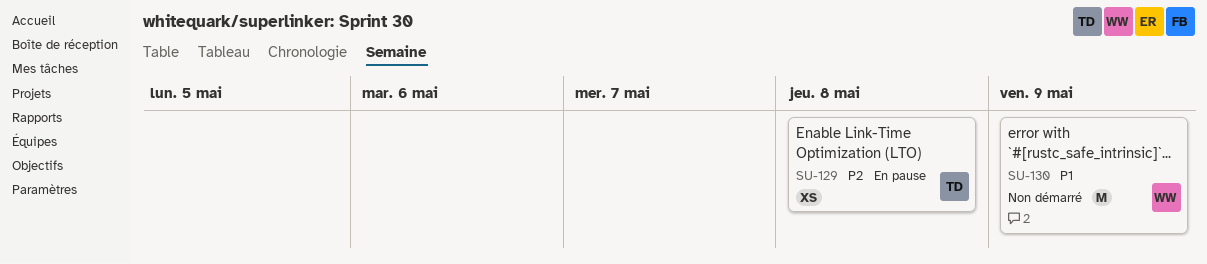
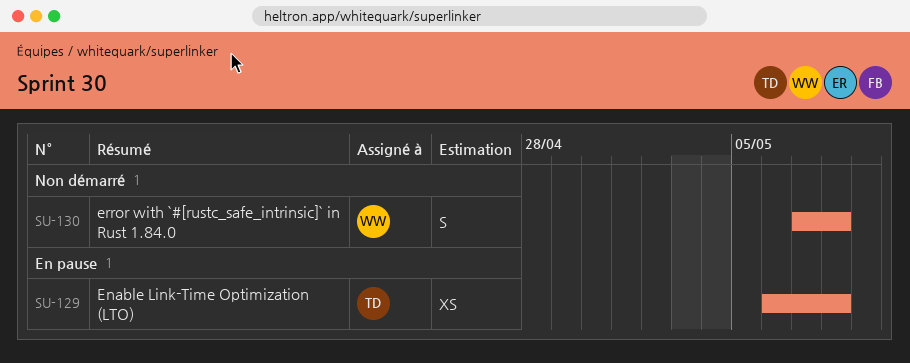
SU-130, estimate: M -> S
SU-130, due: May 9 -> May 8

